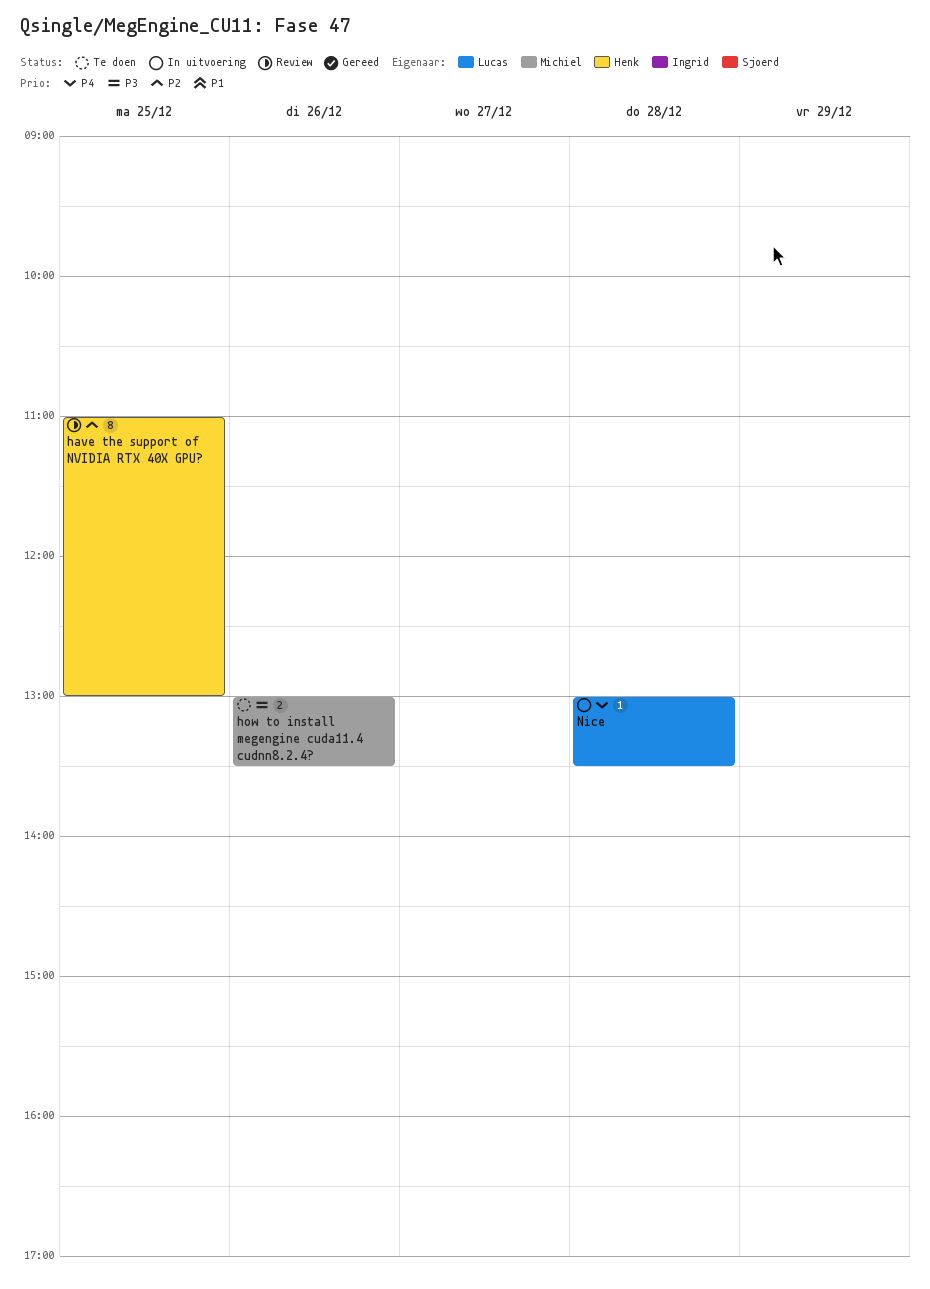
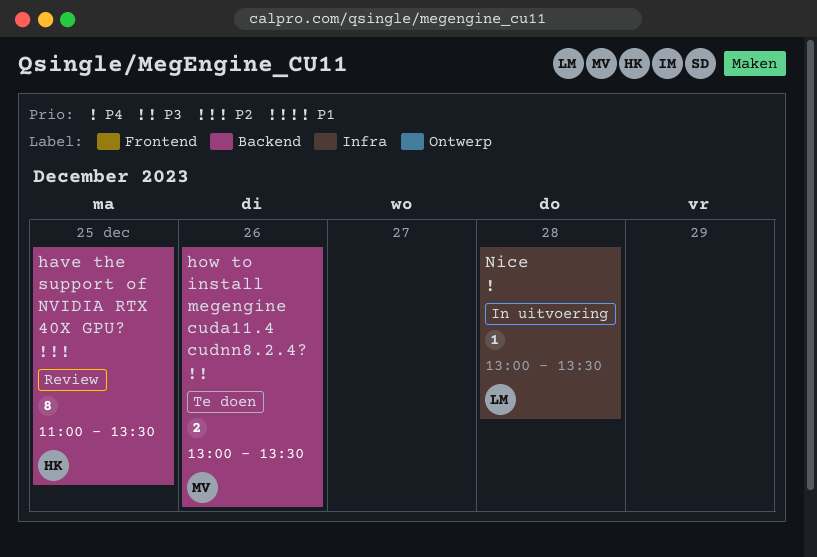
have the support of NVIDIA RTX 40X GPU?, ends: 13:00 -> 13:30

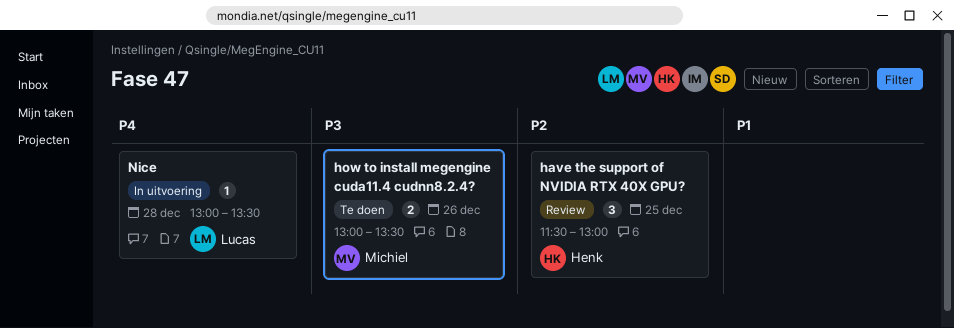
have the support of NVIDIA RTX 40X GPU?, estimate: 8 -> 3
have the support of NVIDIA RTX 40X GPU?, begins: 11:00 -> 11:30
have the support of NVIDIA RTX 40X GPU?, ends: 13:30 -> 13:00

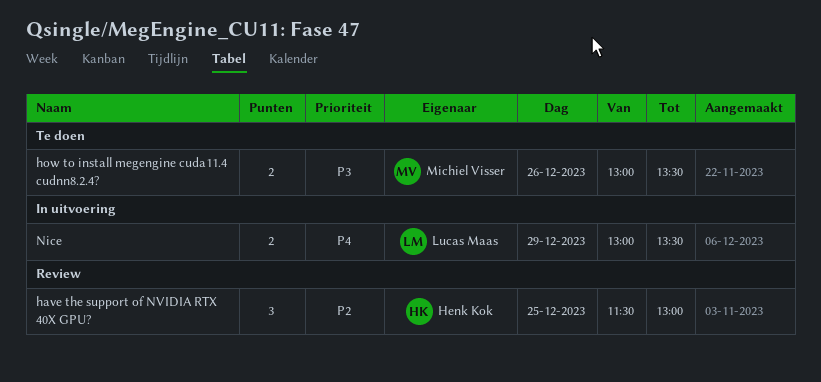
Nice, estimate: 1 -> 2
Nice, day: Dec 28 -> Dec 29

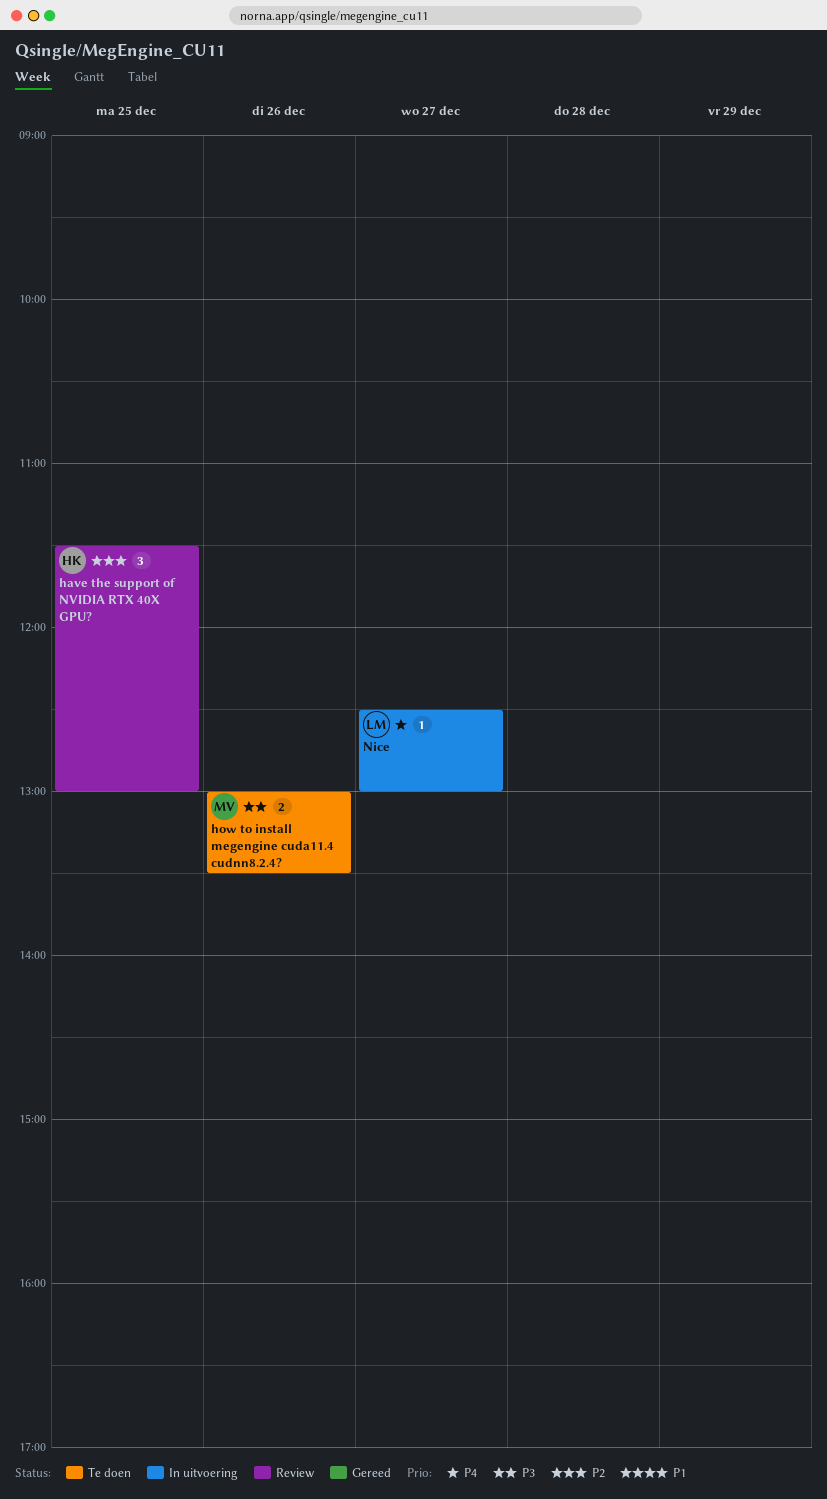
Nice, estimate: 2 -> 1
Nice, day: Dec 29 -> Dec 27
Nice, begins: 13:00 -> 12:30
Nice, ends: 13:30 -> 13:00

